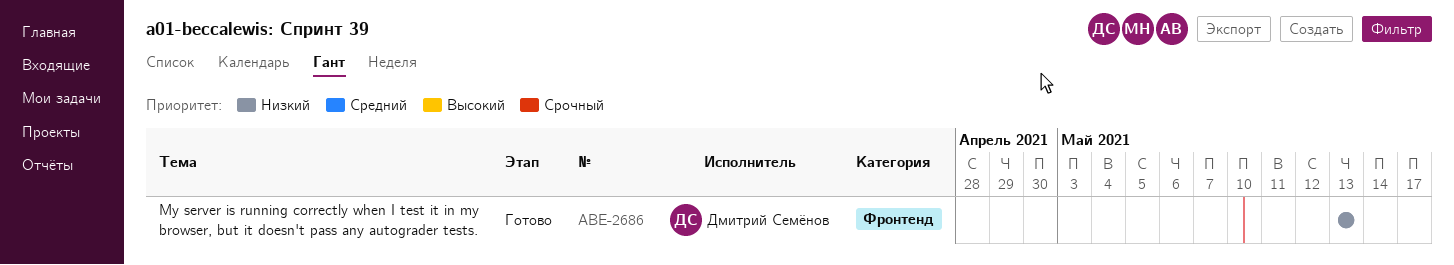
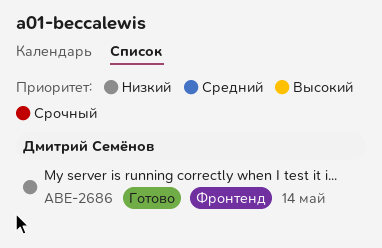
ABE-2686, due: May 13 -> May 14

